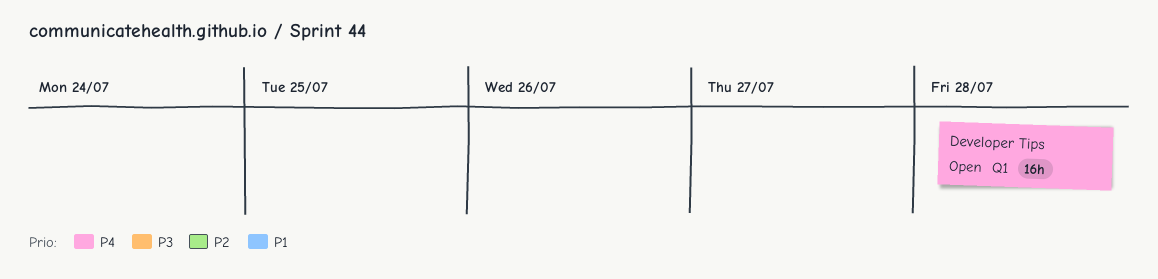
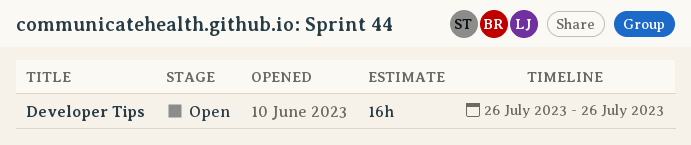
Developer Tips, due: Jul 28 -> Jul 26

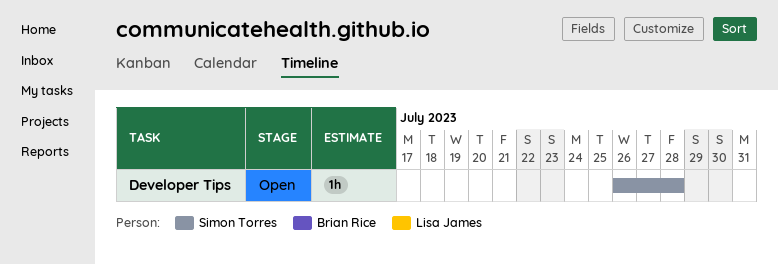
Developer Tips, estimate: 16h -> 1h
Developer Tips, due: Jul 26 -> Jul 28

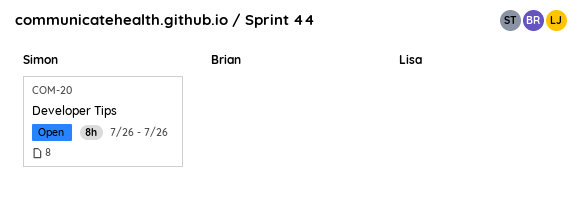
Developer Tips, estimate: 1h -> 8h
Developer Tips, due: Jul 28 -> Jul 26

